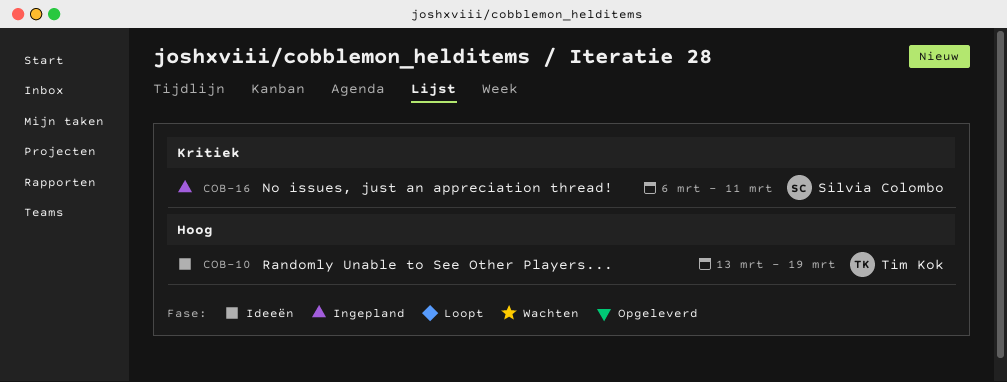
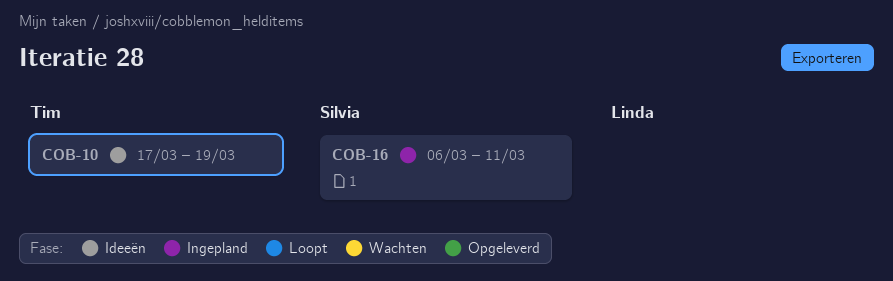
COB-10, start: Mar 13 -> Mar 17

